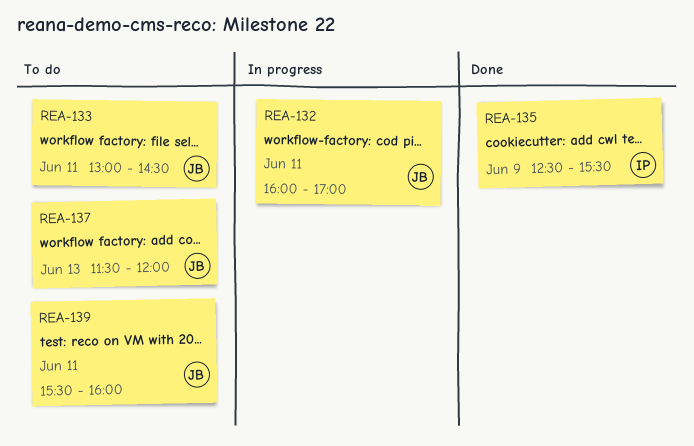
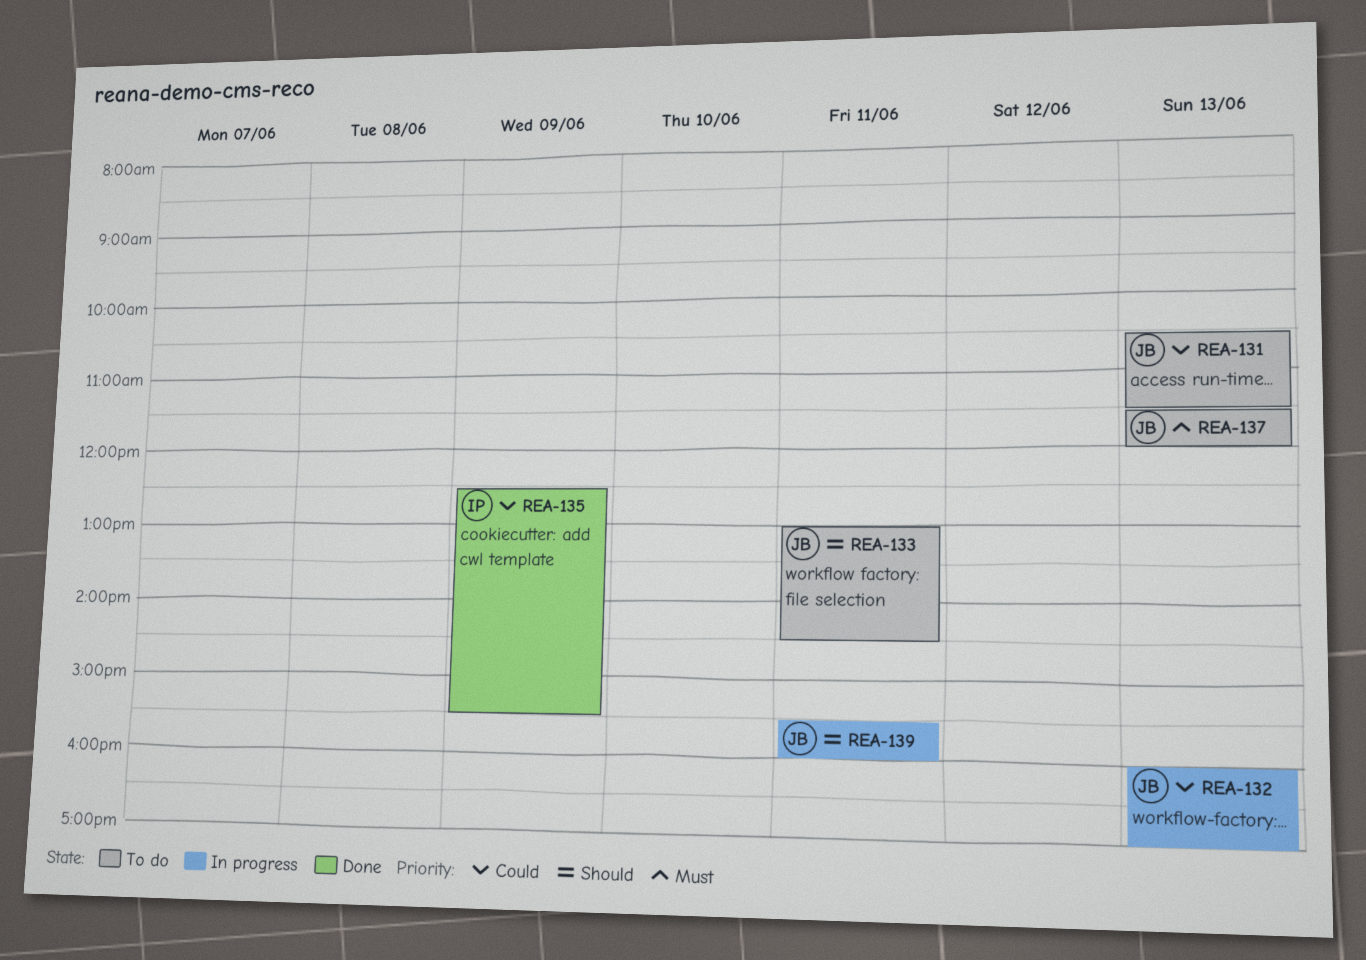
REA-131: none -> present
REA-132, day: Jun 11 -> Jun 13
REA-139, status: To do -> In progress

